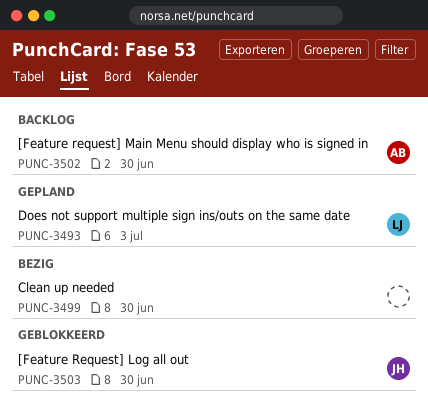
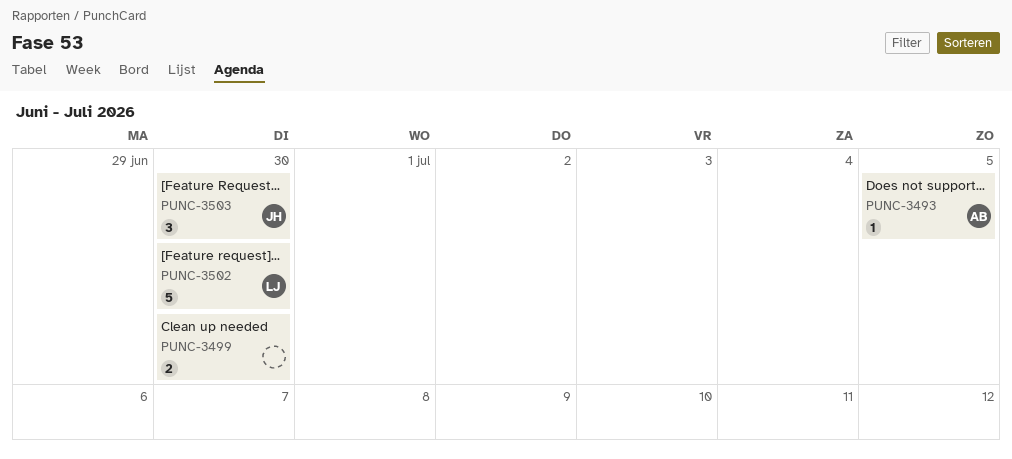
PUNC-3493, owner: LJ -> AB
PUNC-3493, due: Jul 3 -> Jul 5
PUNC-3502, owner: AB -> LJ

